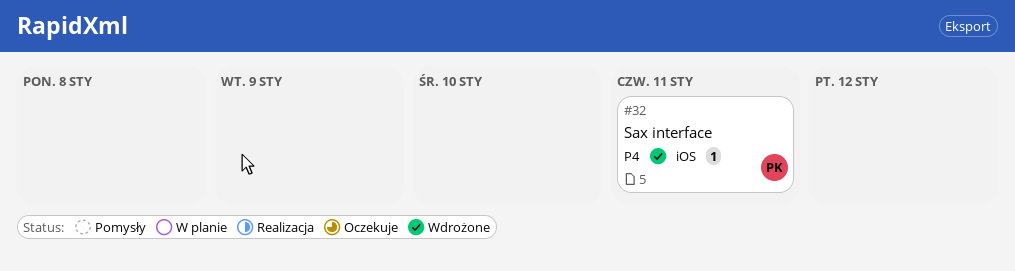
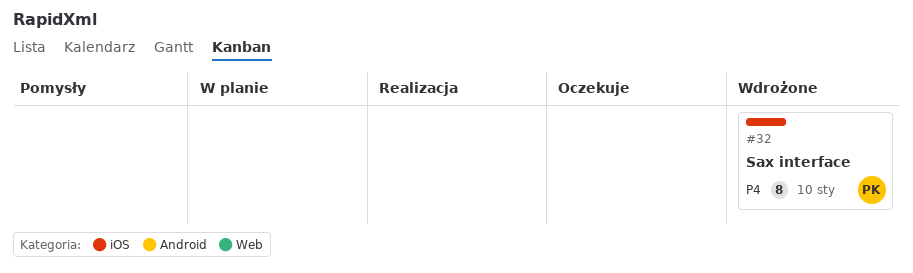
#32, estimate: 1 -> 8
#32, due: Jan 11 -> Jan 10

